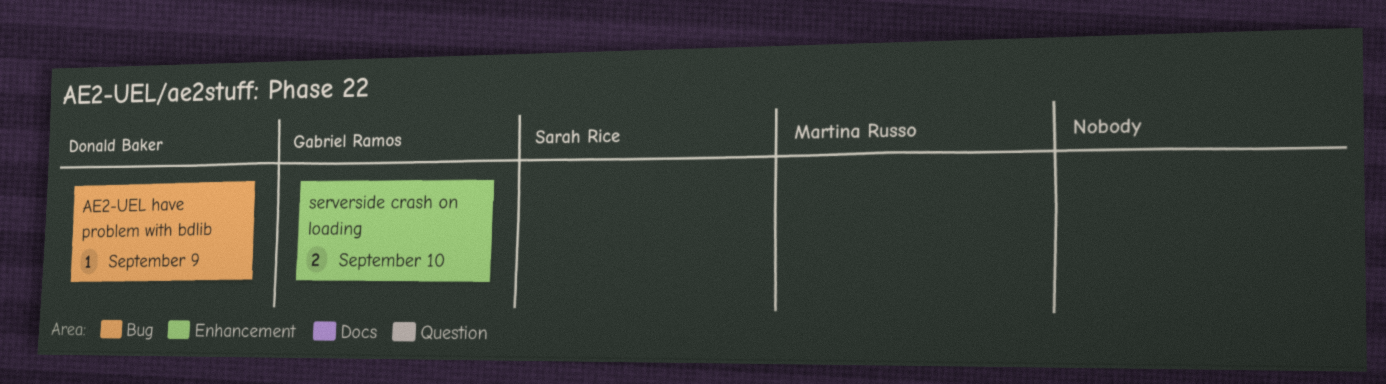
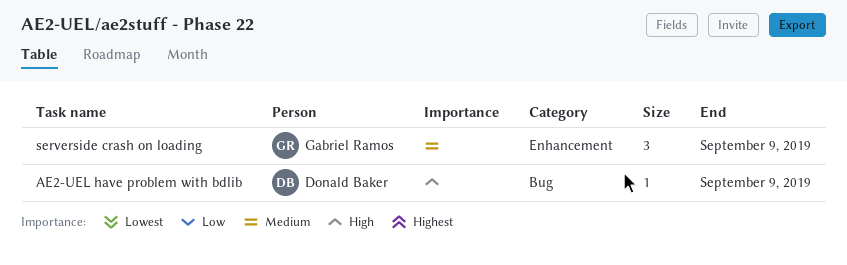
serverside crash on loading, estimate: 2 -> 3
serverside crash on loading, due: Sep 10 -> Sep 9

